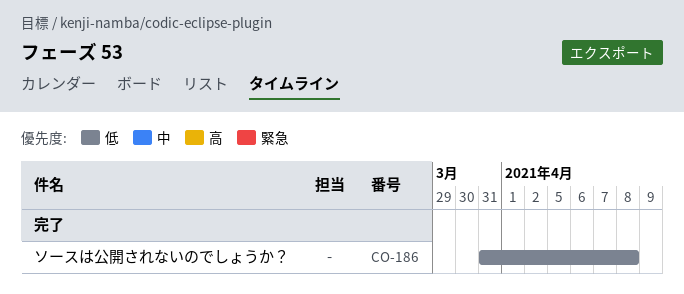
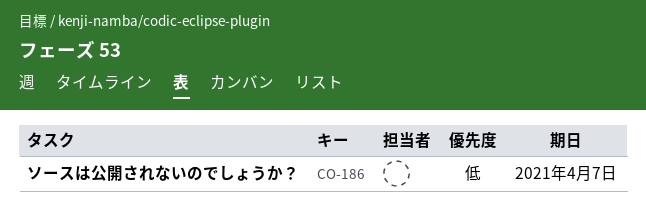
CO-186, due: Apr 8 -> Apr 7

